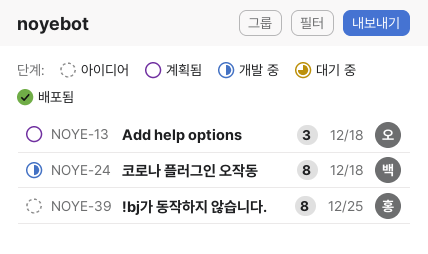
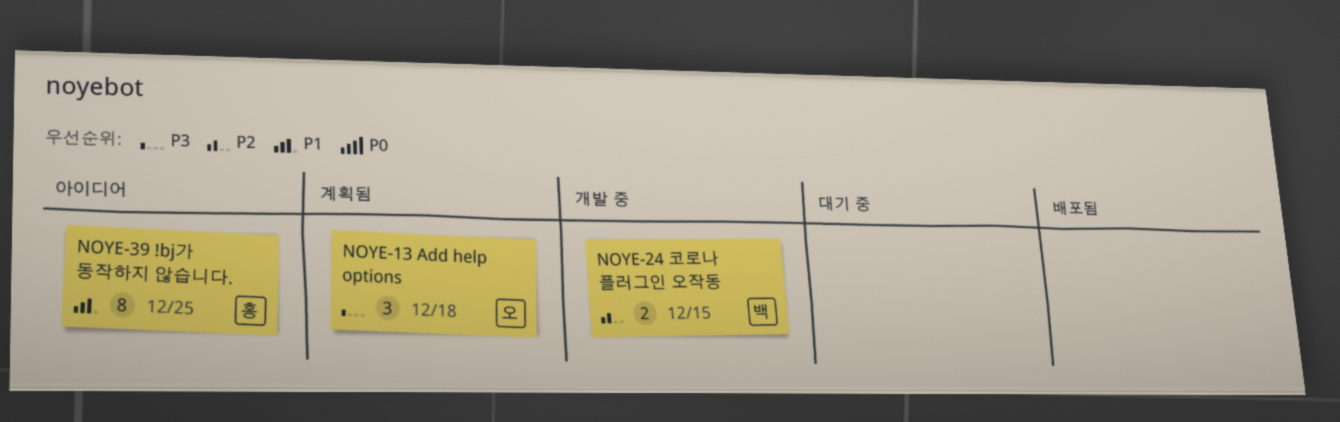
NOYE-24, estimate: 8 -> 2
NOYE-24, due: Dec 18 -> Dec 15

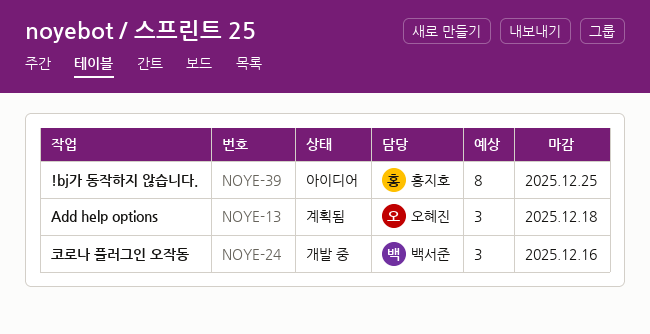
NOYE-24, estimate: 2 -> 3
NOYE-24, due: Dec 15 -> Dec 16

